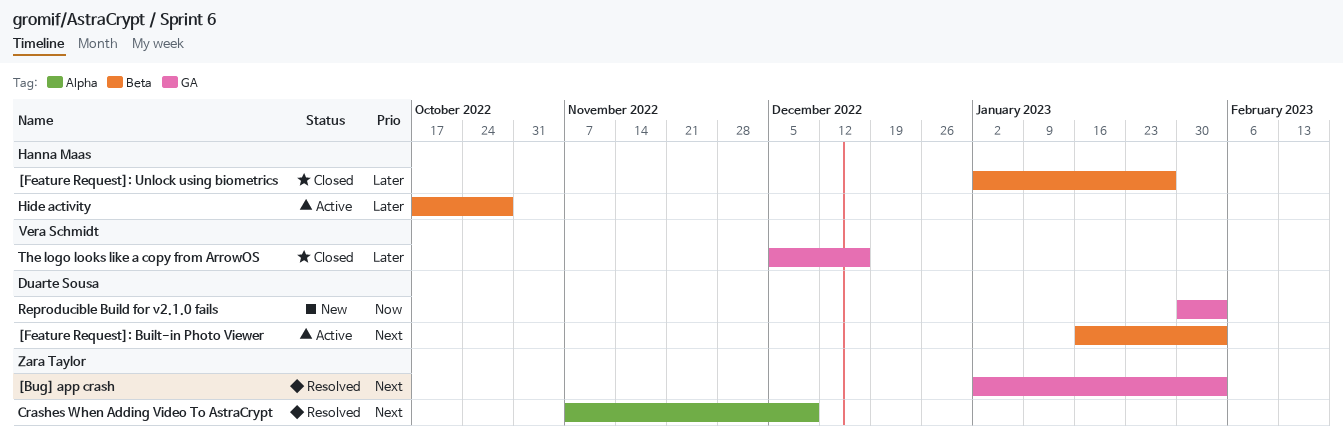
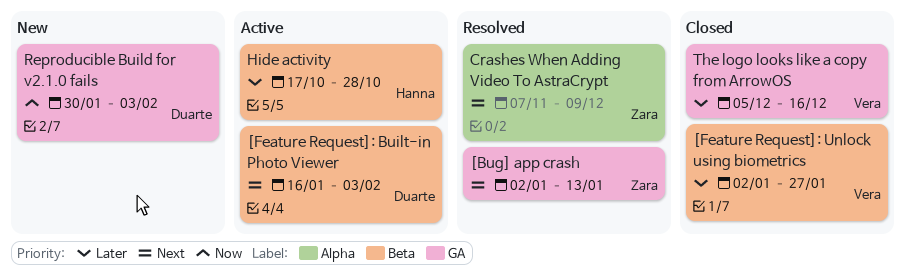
[Bug] app crash, due: Feb 3 -> Jan 13
[Feature Request]: Unlock using biometrics, owner: Hanna Maas -> Vera Schmidt

